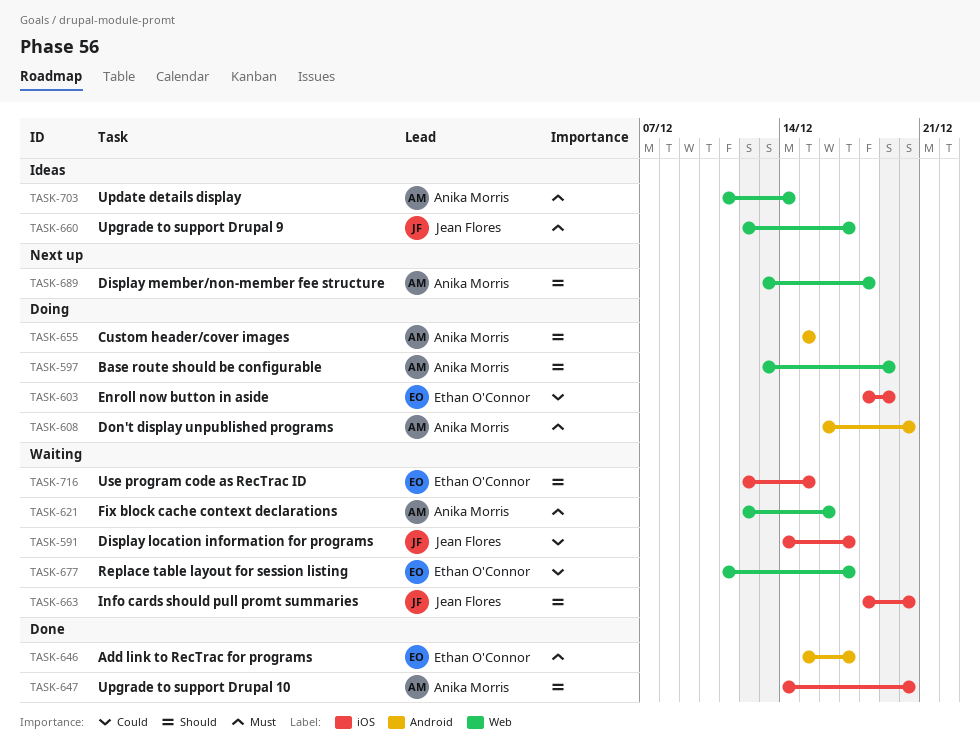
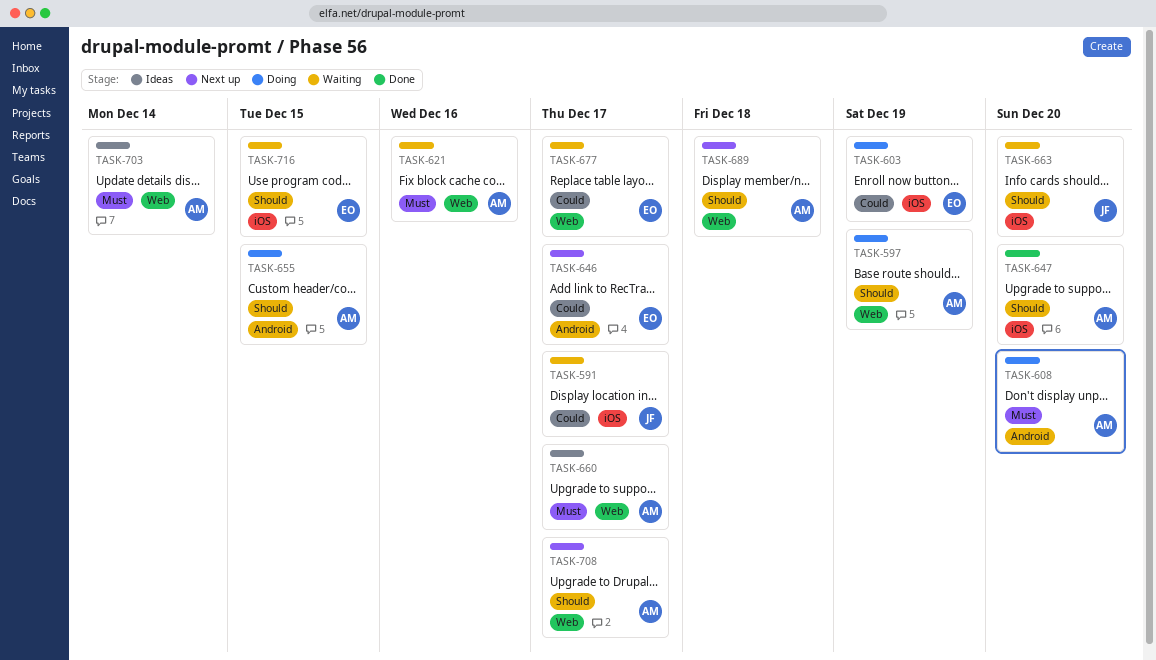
TASK-646, status: Done -> Next up
TASK-646, priority: Must -> Could
TASK-660, owner: Jean Flores -> Anika Morris
TASK-708: none -> present

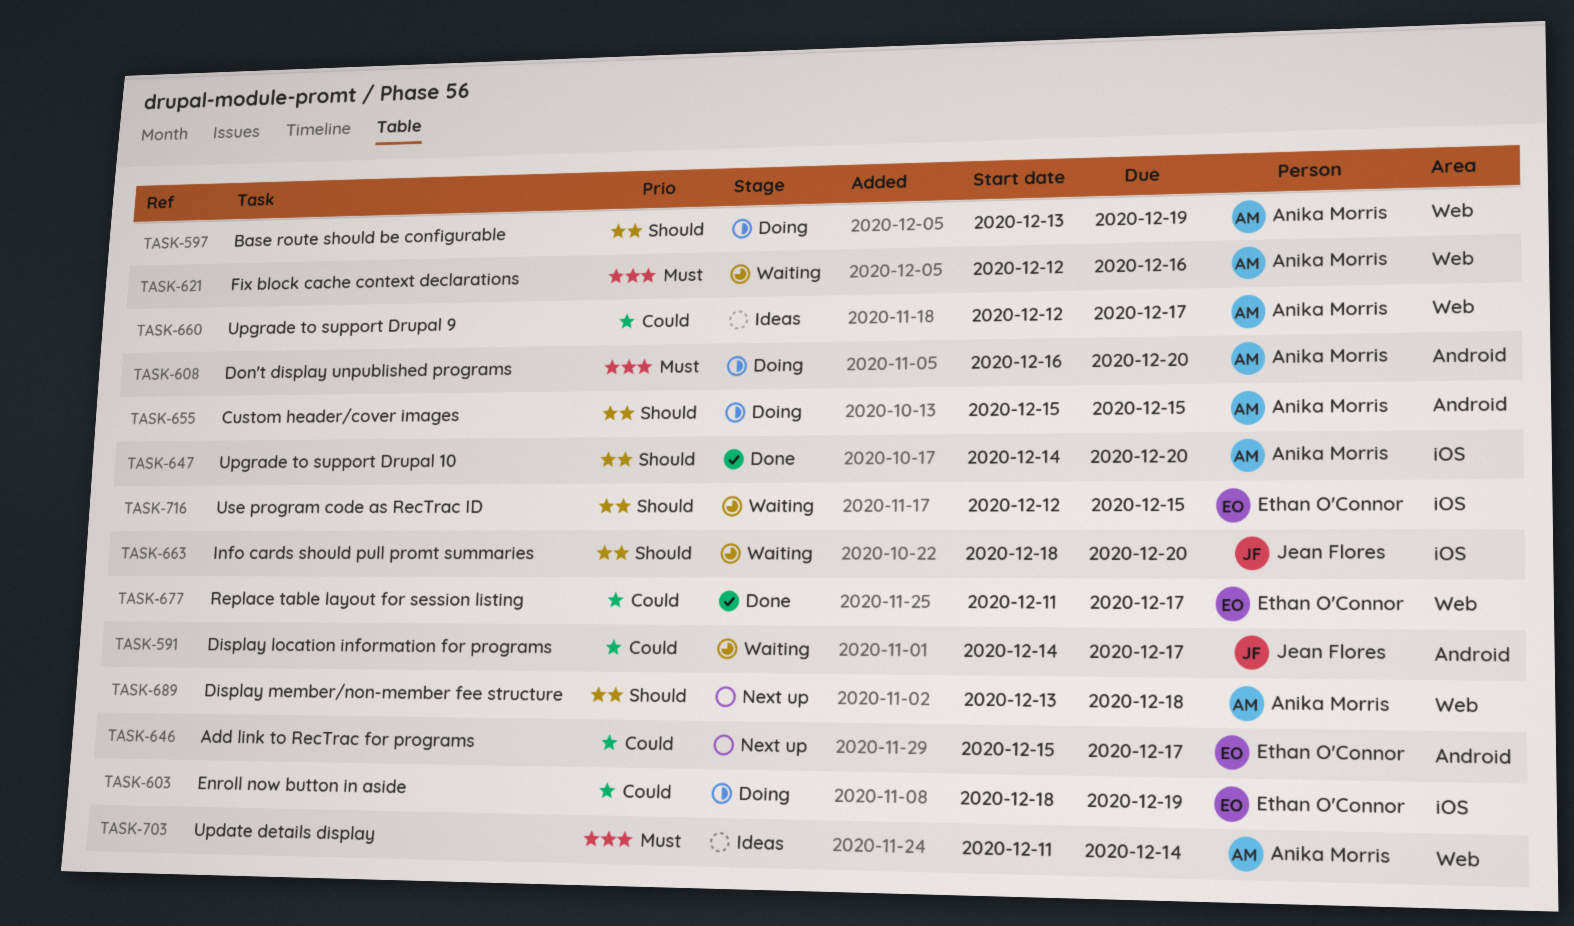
TASK-591, label: iOS -> Android
TASK-660, priority: Must -> Could
TASK-677, status: Waiting -> Done
TASK-708: present -> none

